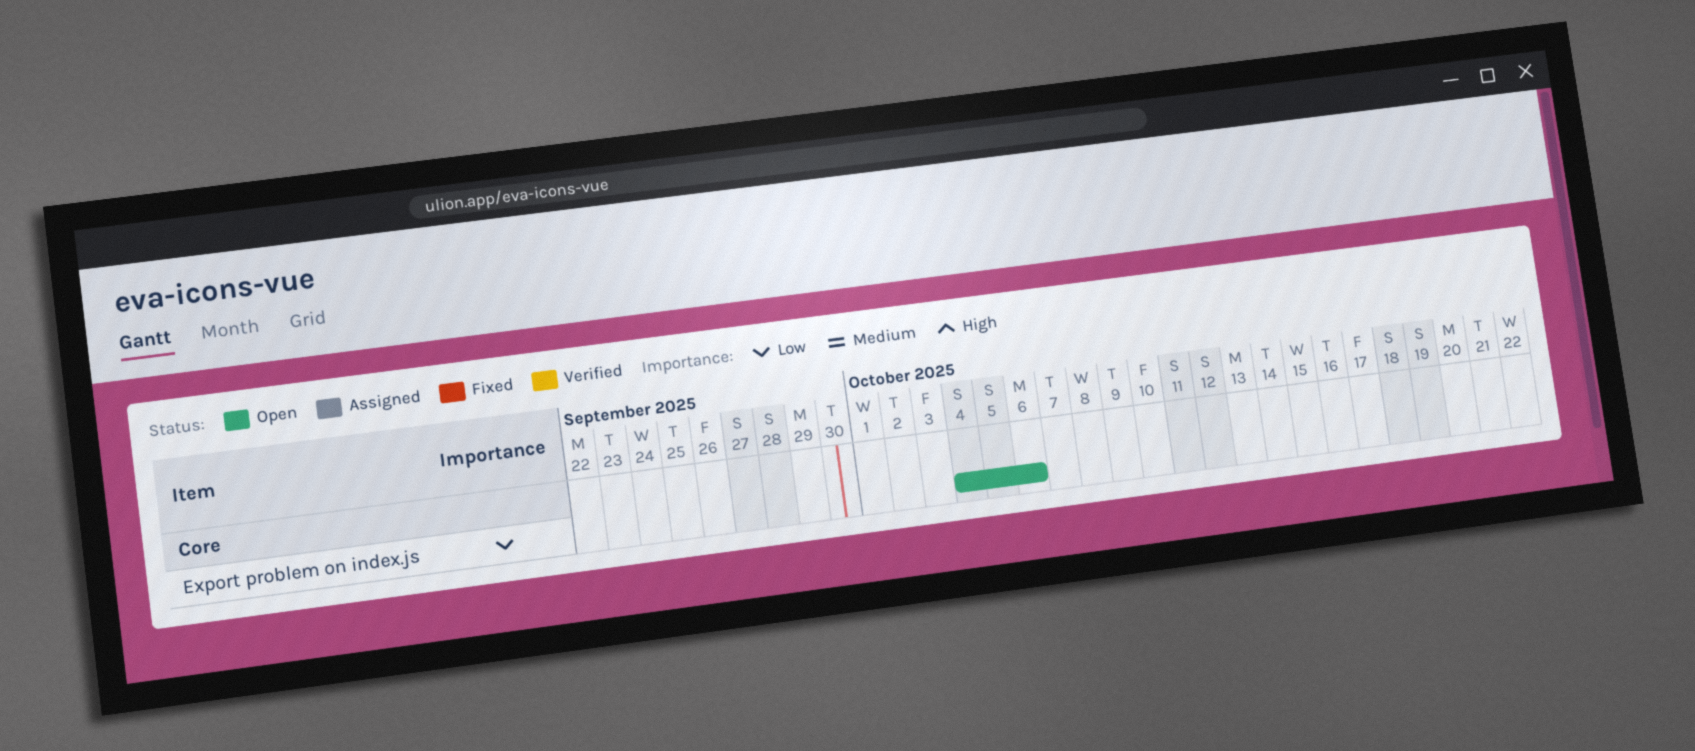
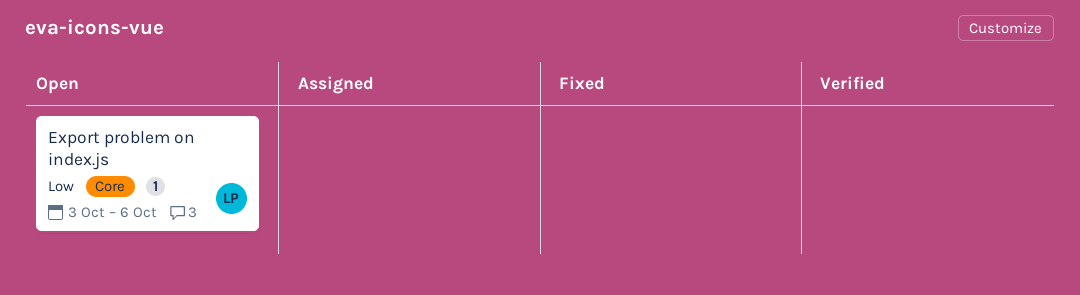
Export problem on index.js, start: Oct 4 -> Oct 3

